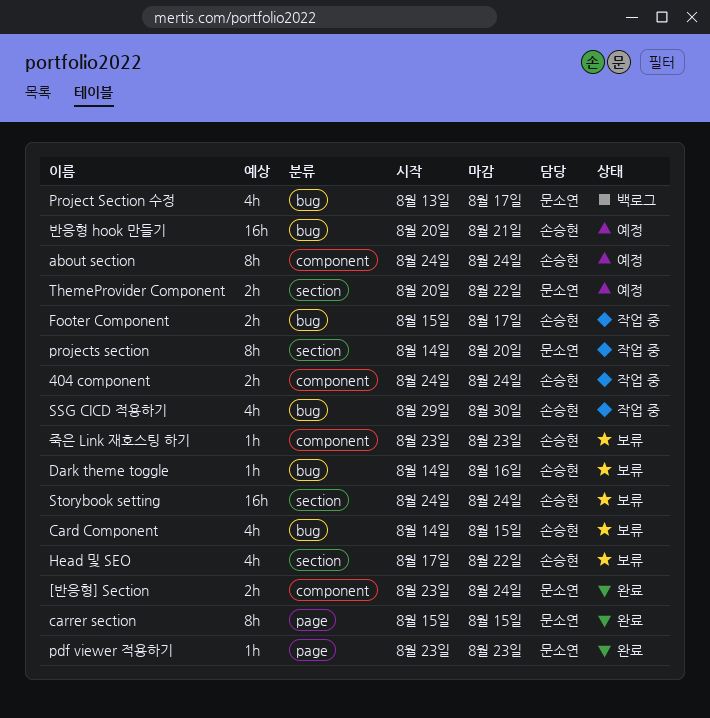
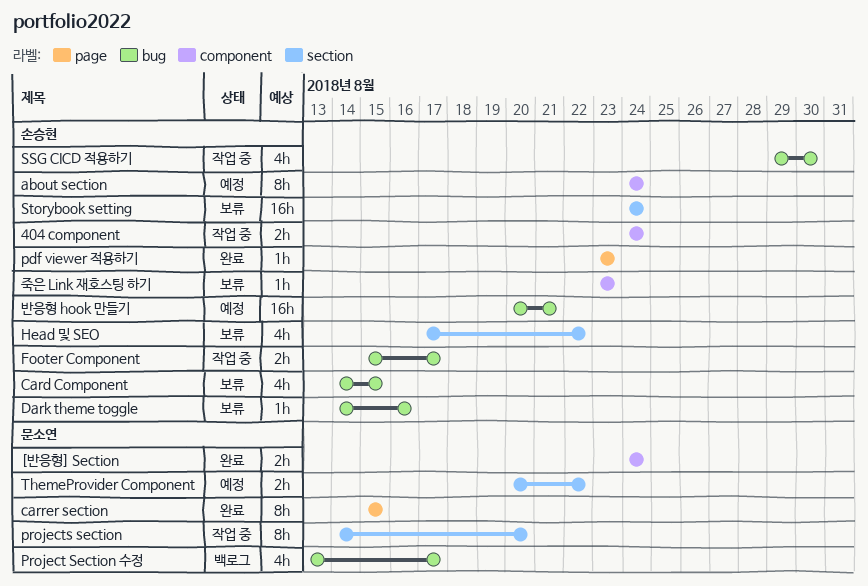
[반응형] Section, start: Aug 23 -> Aug 24
pdf viewer 적용하기, owner: 문소연 -> 손승현

